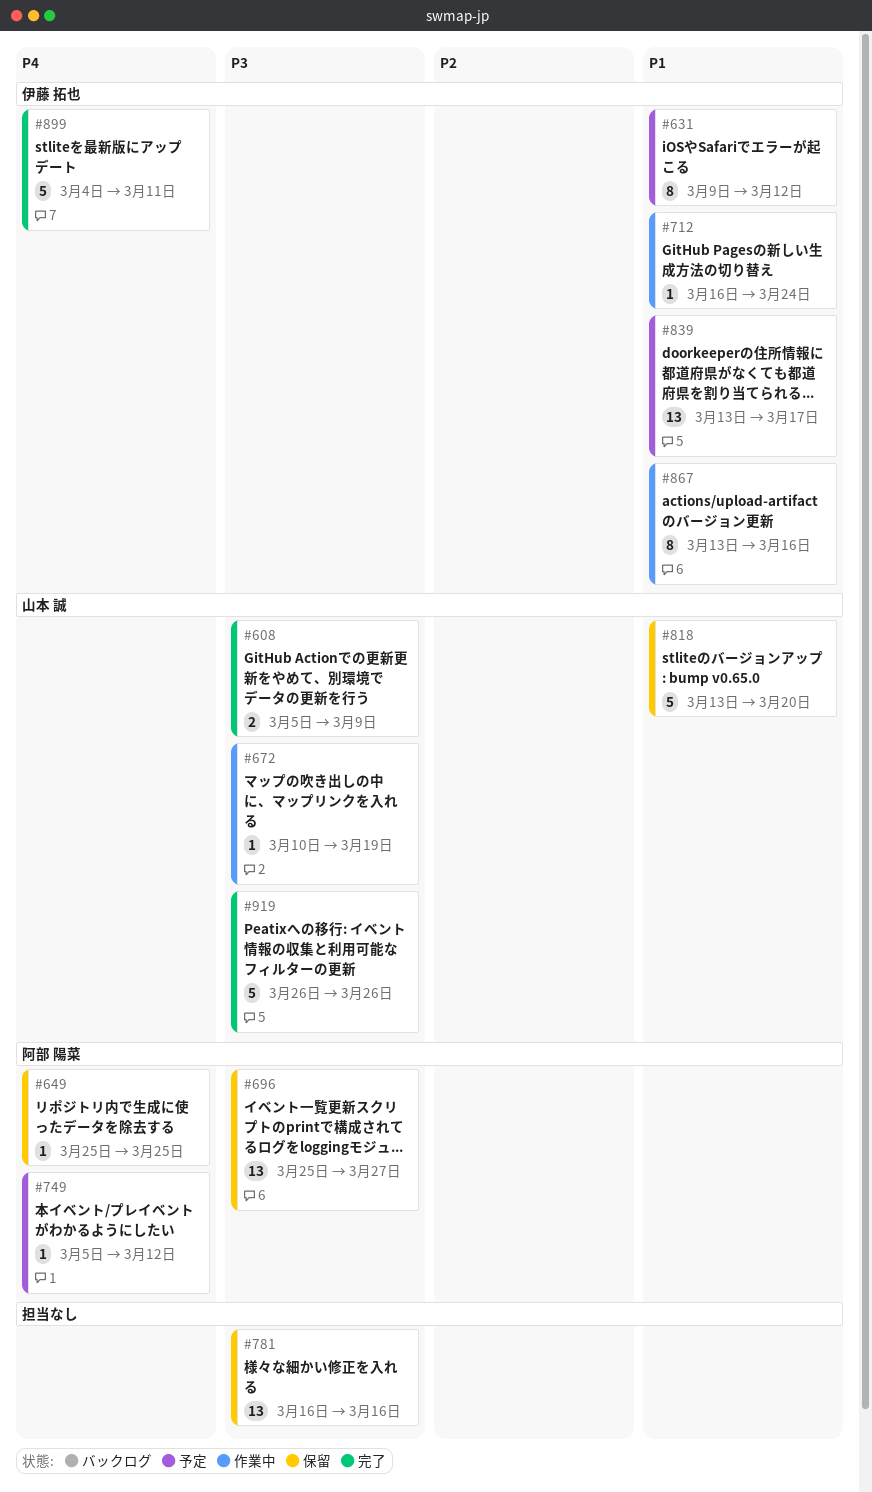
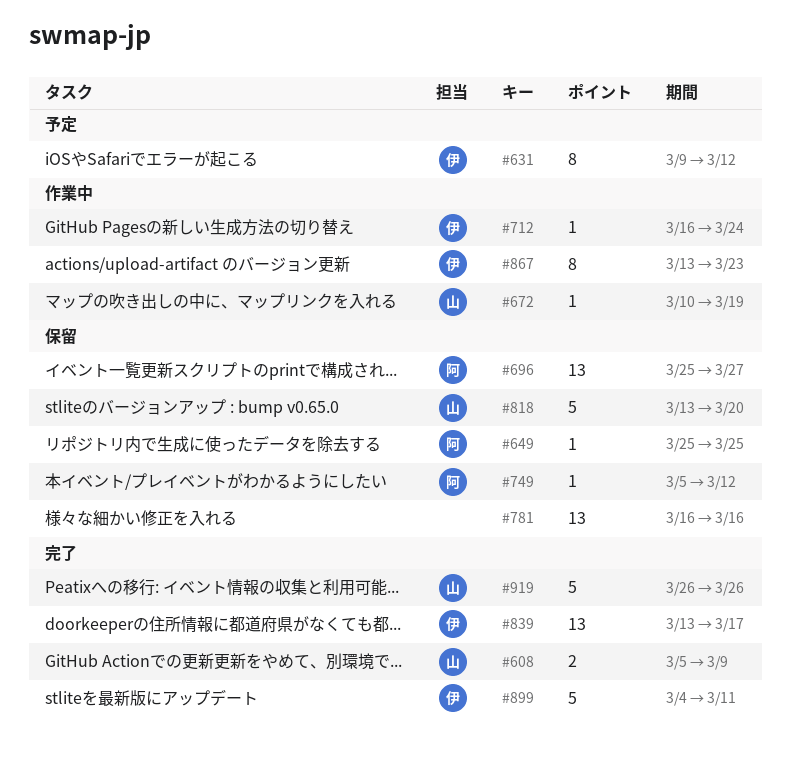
#749, status: 予定 -> 保留
#839, status: 予定 -> 完了
#867, due: Mar 16 -> Mar 23

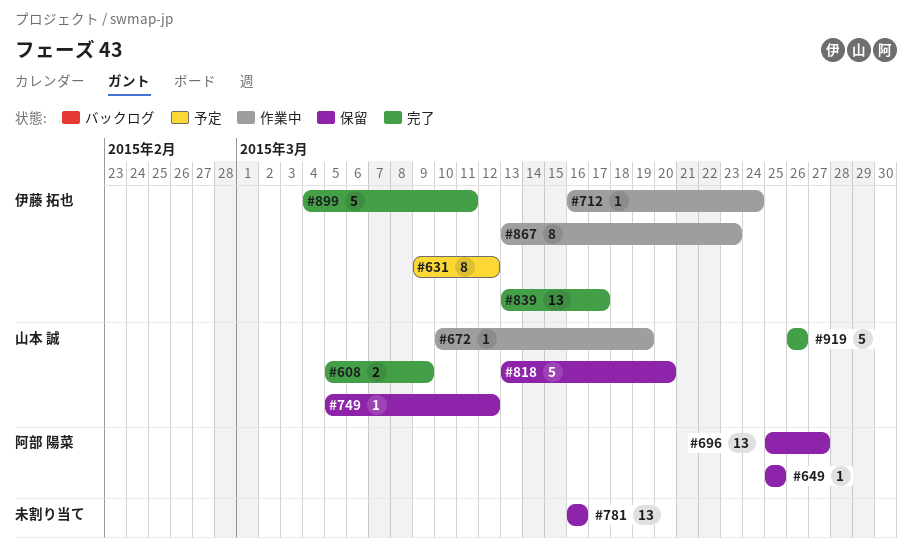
#749, owner: 阿部 陽菜 -> 山本 誠

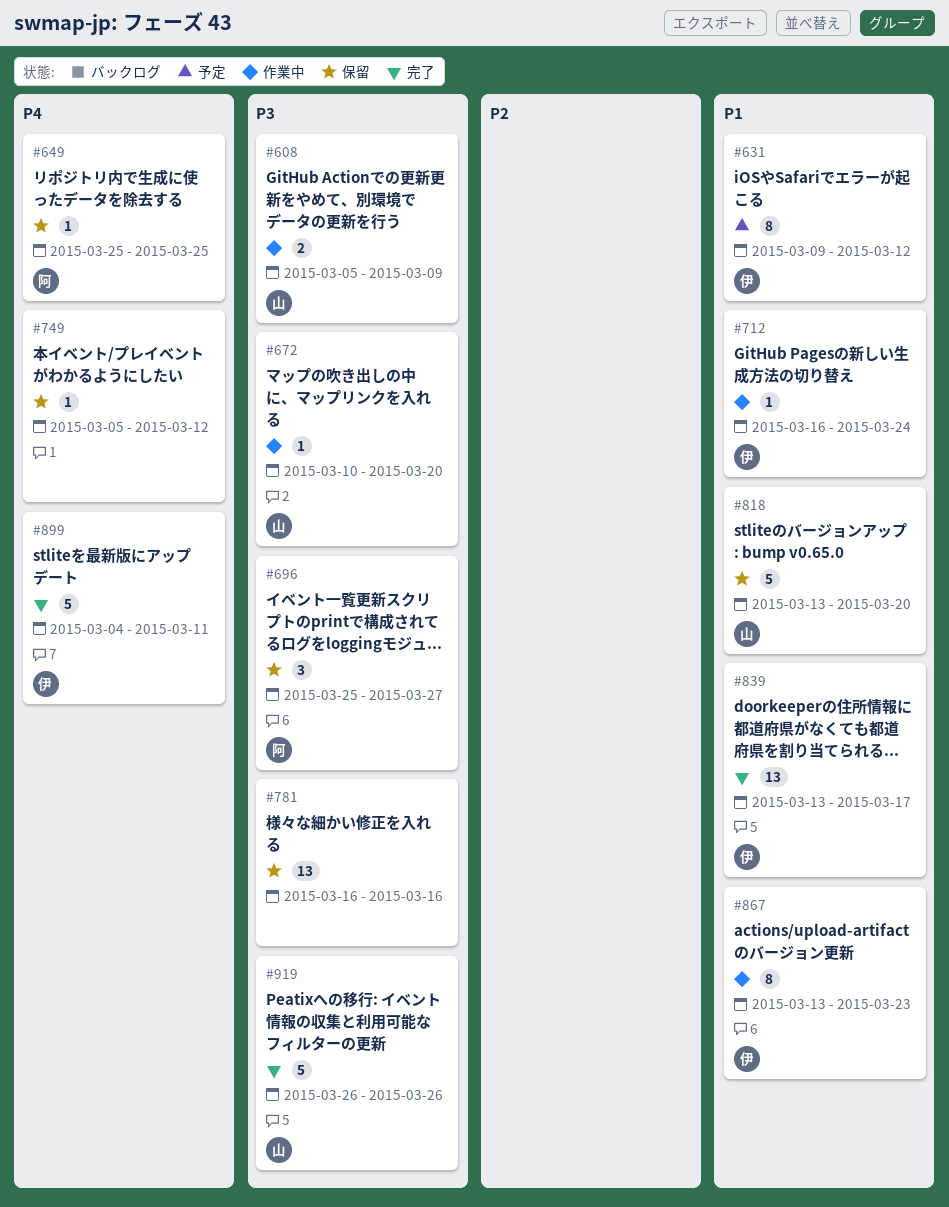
#608, status: 完了 -> 作業中
#672, due: Mar 19 -> Mar 20
#696, estimate: 13 -> 3
#749, owner: 山本 誠 -> none

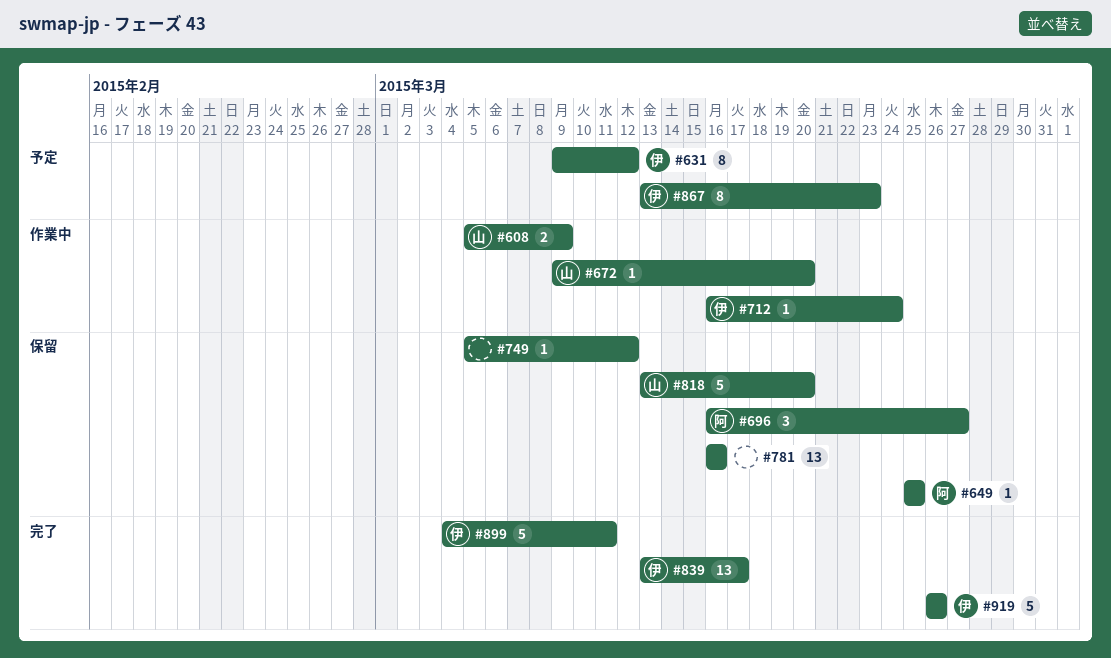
#672, start: Mar 10 -> Mar 9
#696, start: Mar 25 -> Mar 16
#867, status: 作業中 -> 予定
#919, owner: 山 -> 伊

